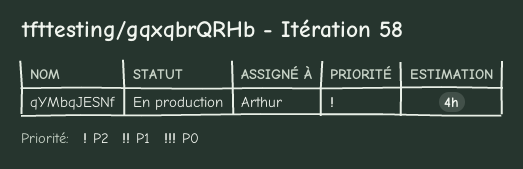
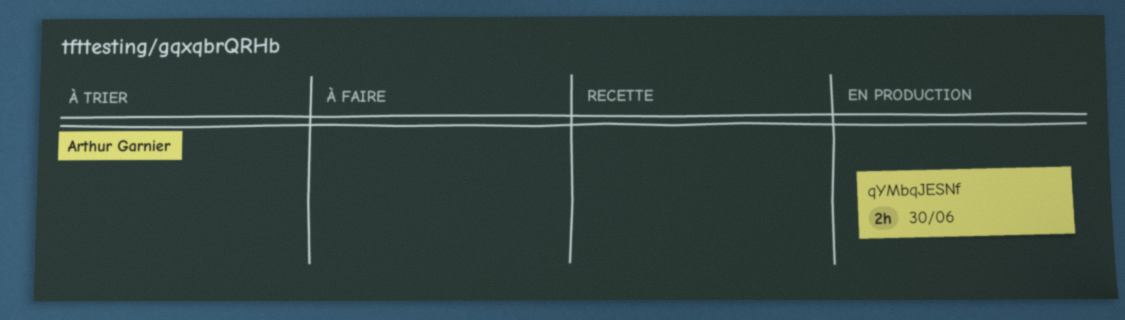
qYMbqJESNf, estimate: 4h -> 2h

